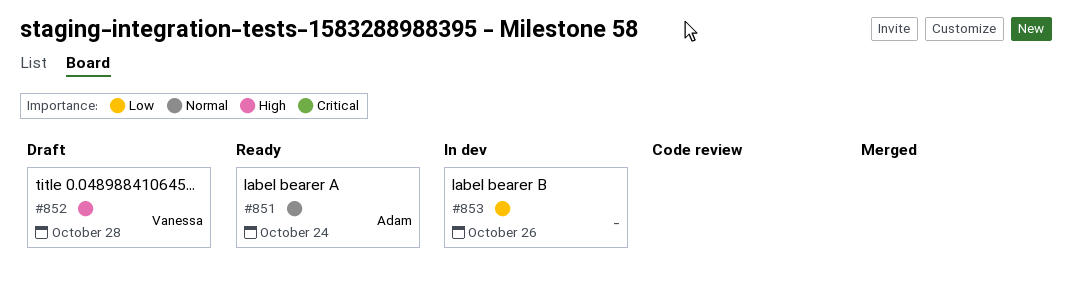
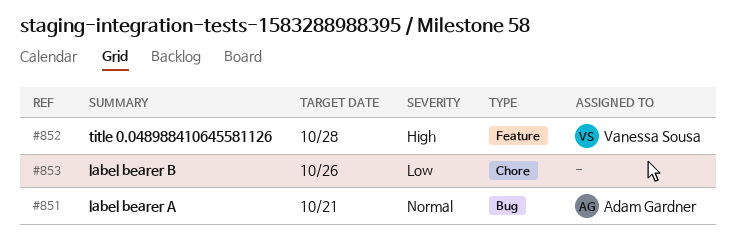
#851, due: Oct 24 -> Oct 21

